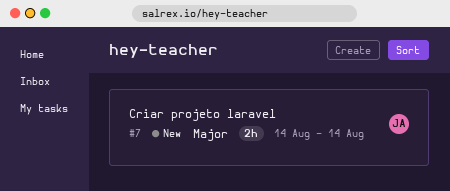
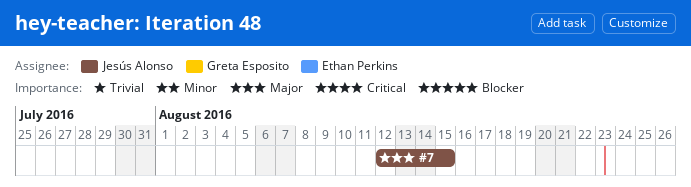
#7, start: Aug 14 -> Aug 12
#7, due: Aug 14 -> Aug 15

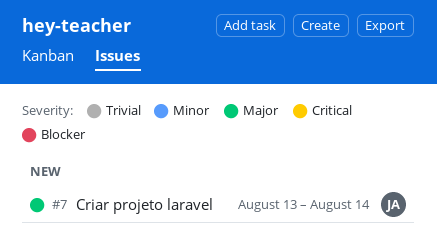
#7, start: Aug 12 -> Aug 13
#7, due: Aug 15 -> Aug 14

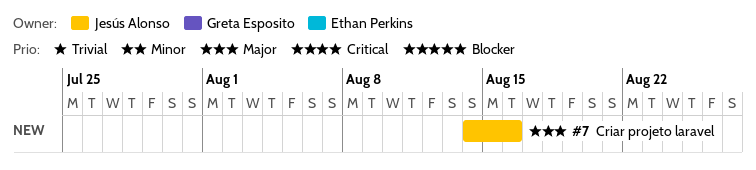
#7, start: Aug 13 -> Aug 14
#7, due: Aug 14 -> Aug 16

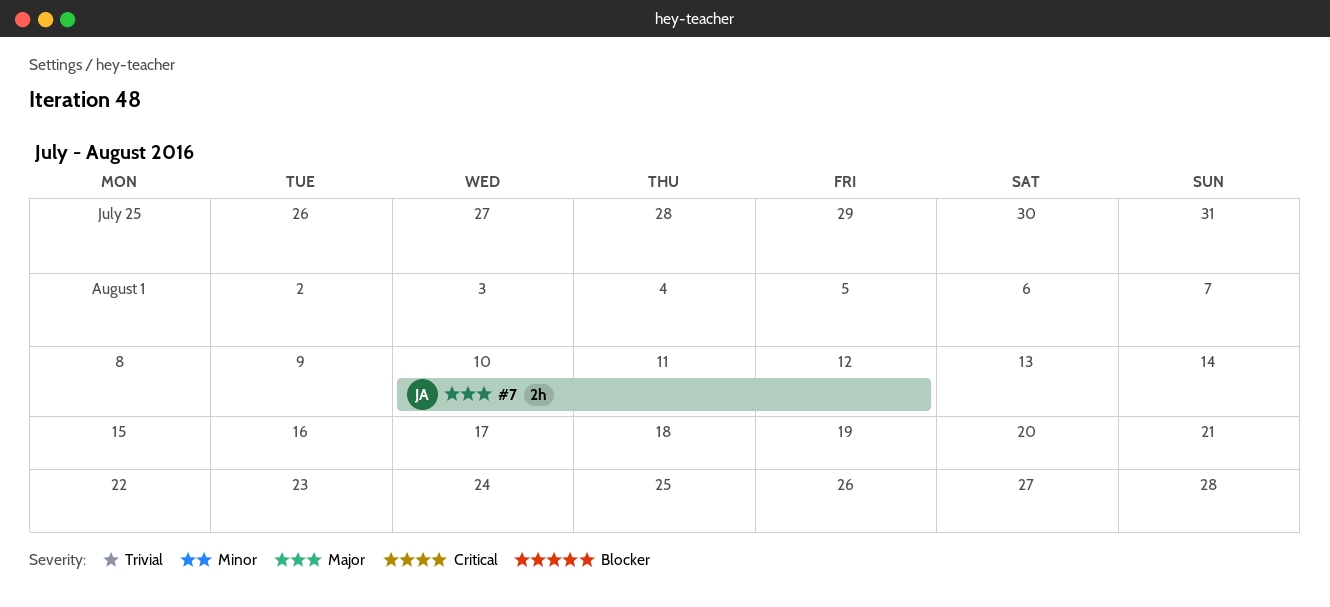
#7, start: Aug 14 -> Aug 10
#7, due: Aug 16 -> Aug 12

